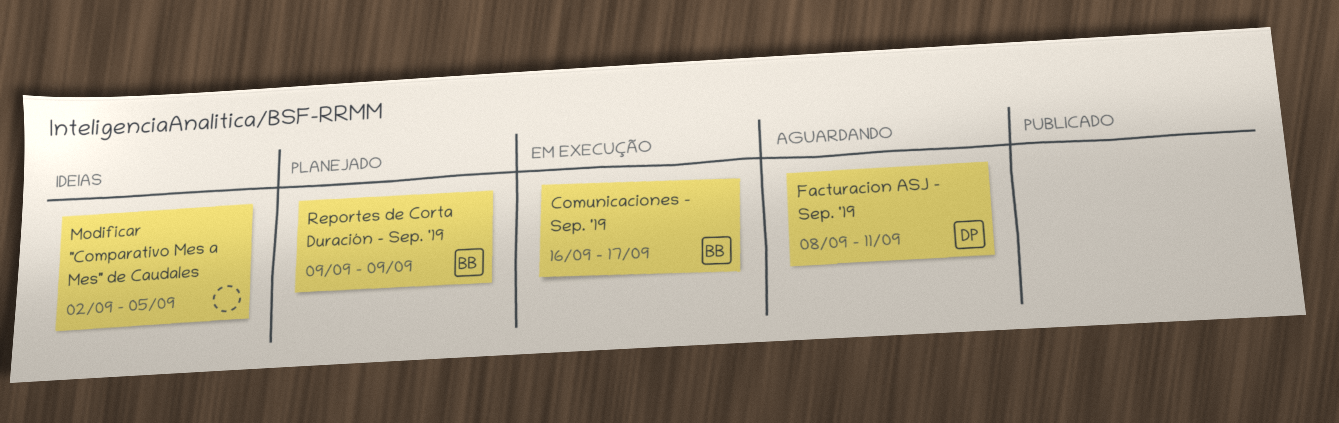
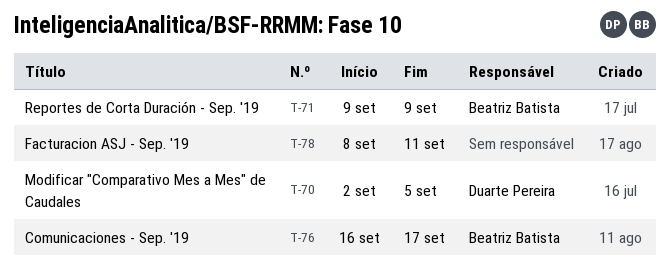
Facturacion ASJ - Sep. '19, owner: Duarte Pereira -> none
Modificar "Comparativo Mes a Mes" de Caudales, owner: none -> Duarte Pereira

